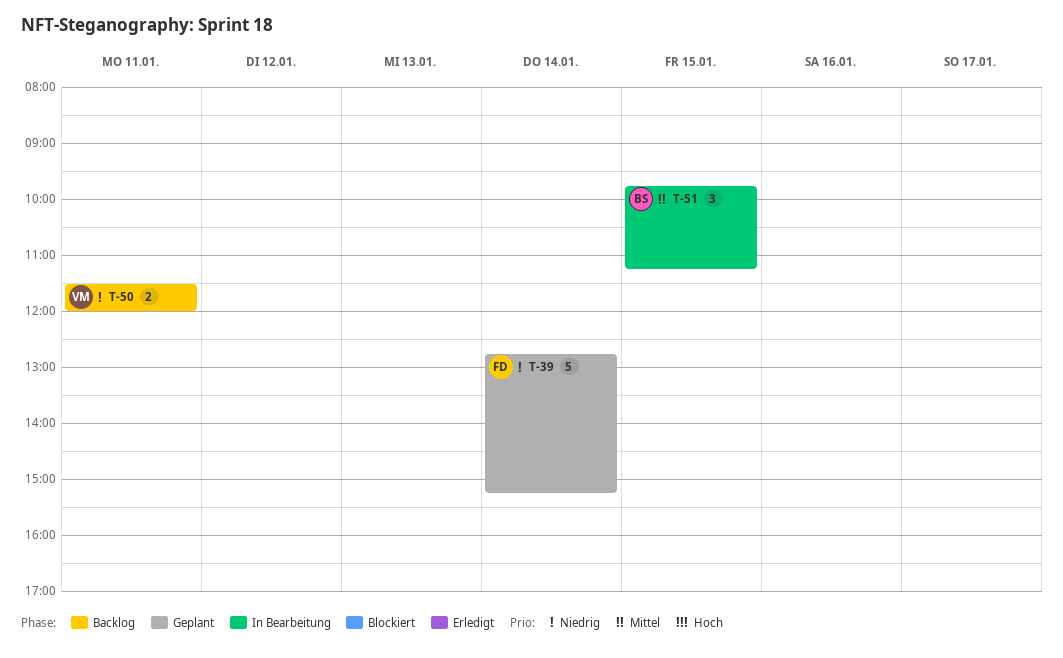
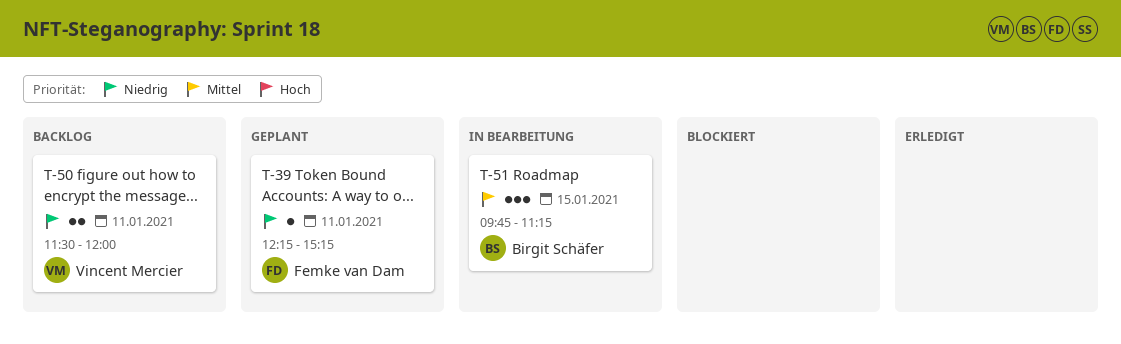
T-39, estimate: 5 -> 1
T-39, day: Jan 14 -> Jan 11
T-39, begins: 12:45 -> 12:15

